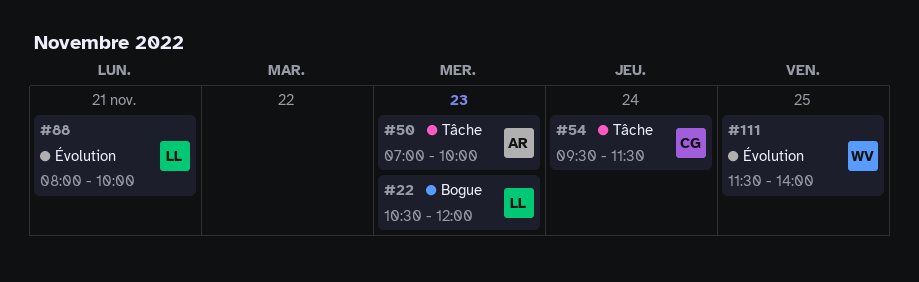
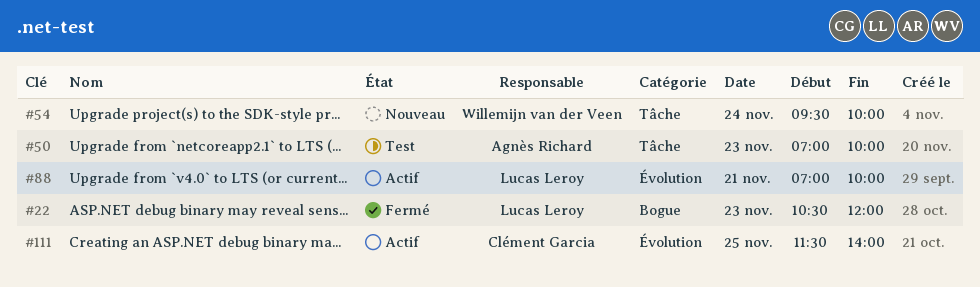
#54, owner: Clément Garcia -> Willemijn van der Veen
#54, ends: 11:30 -> 10:00
#88, begins: 08:00 -> 07:00
#111, owner: Willemijn van der Veen -> Clément Garcia

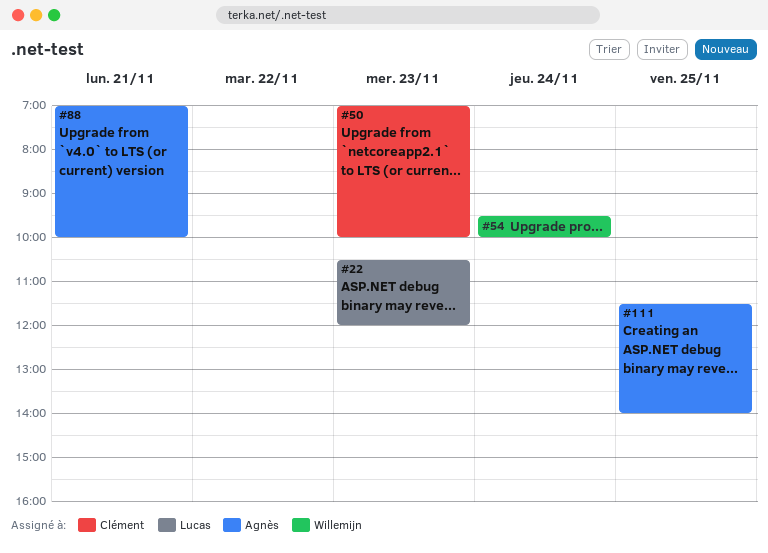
#50, owner: Agnès Richard -> Clément Garcia
#88, owner: Lucas Leroy -> Agnès Richard
#111, owner: Clément Garcia -> Agnès Richard

